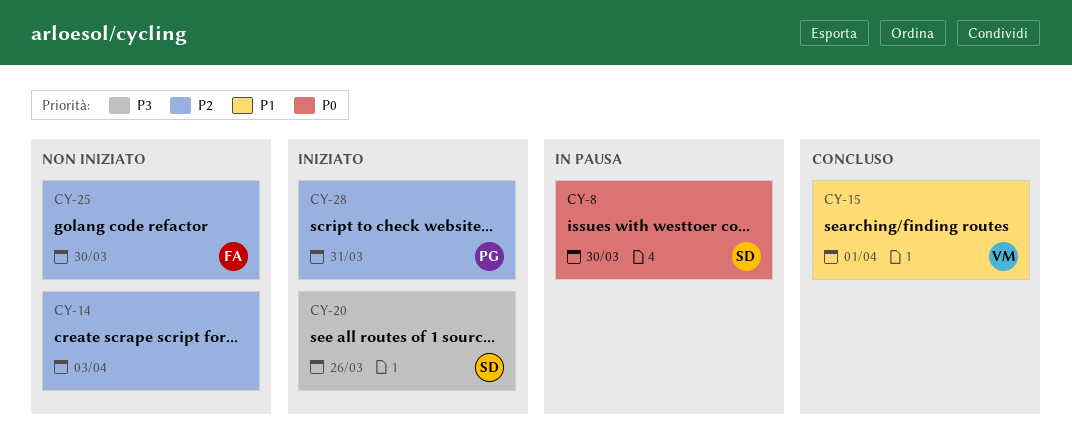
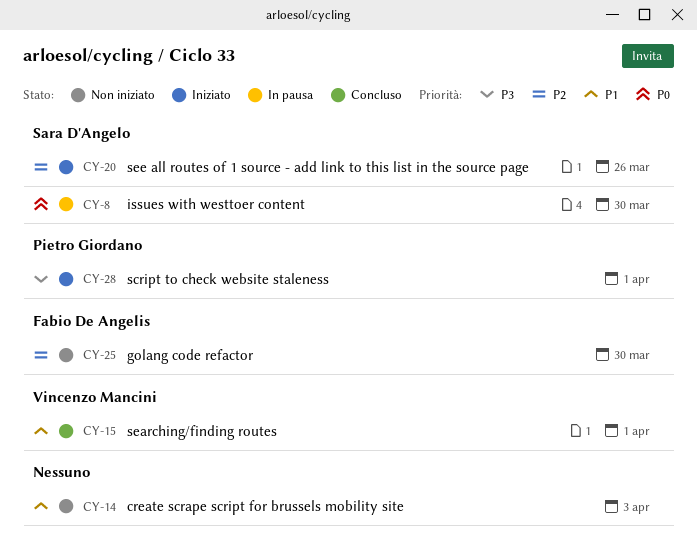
CY-14, priority: P2 -> P1
CY-20, priority: P3 -> P2
CY-28, priority: P2 -> P3
CY-28, due: Mar 31 -> Apr 1

